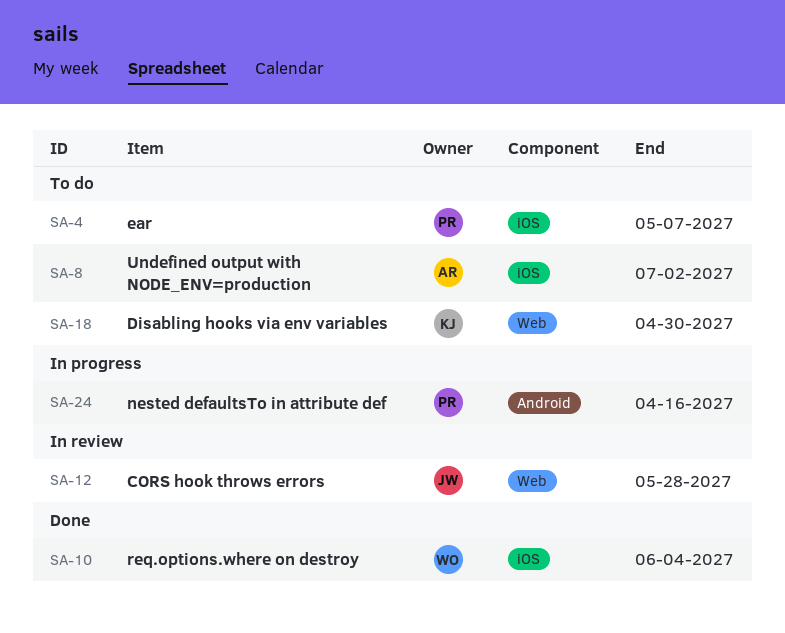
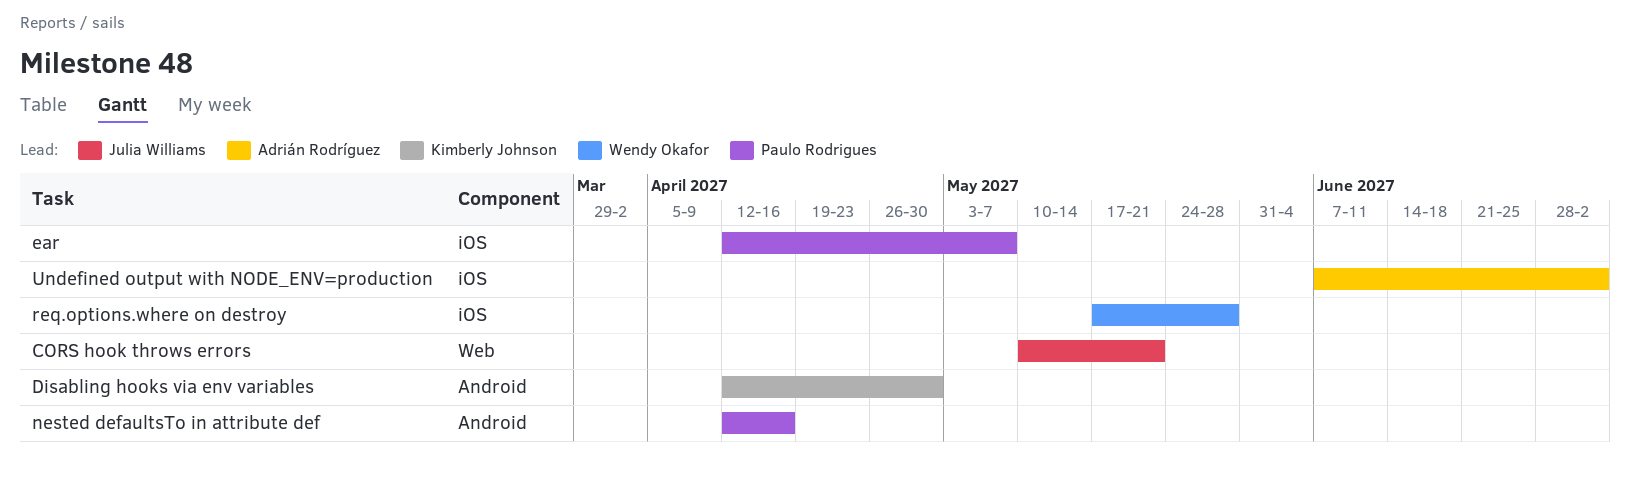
CORS hook throws errors, due: May 28 -> May 21
Disabling hooks via env variables, label: Web -> Android
req.options.where on destroy, due: Jun 4 -> May 28

